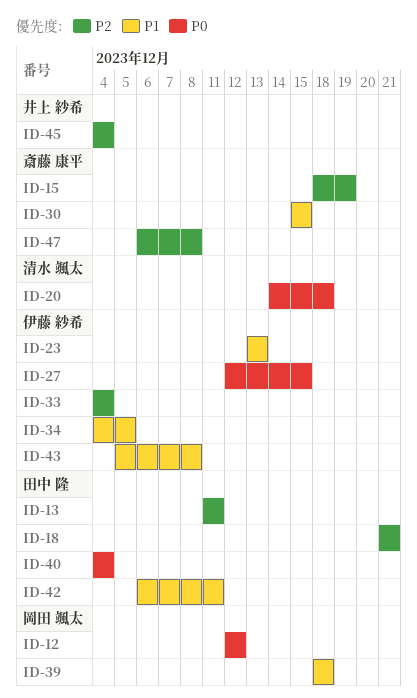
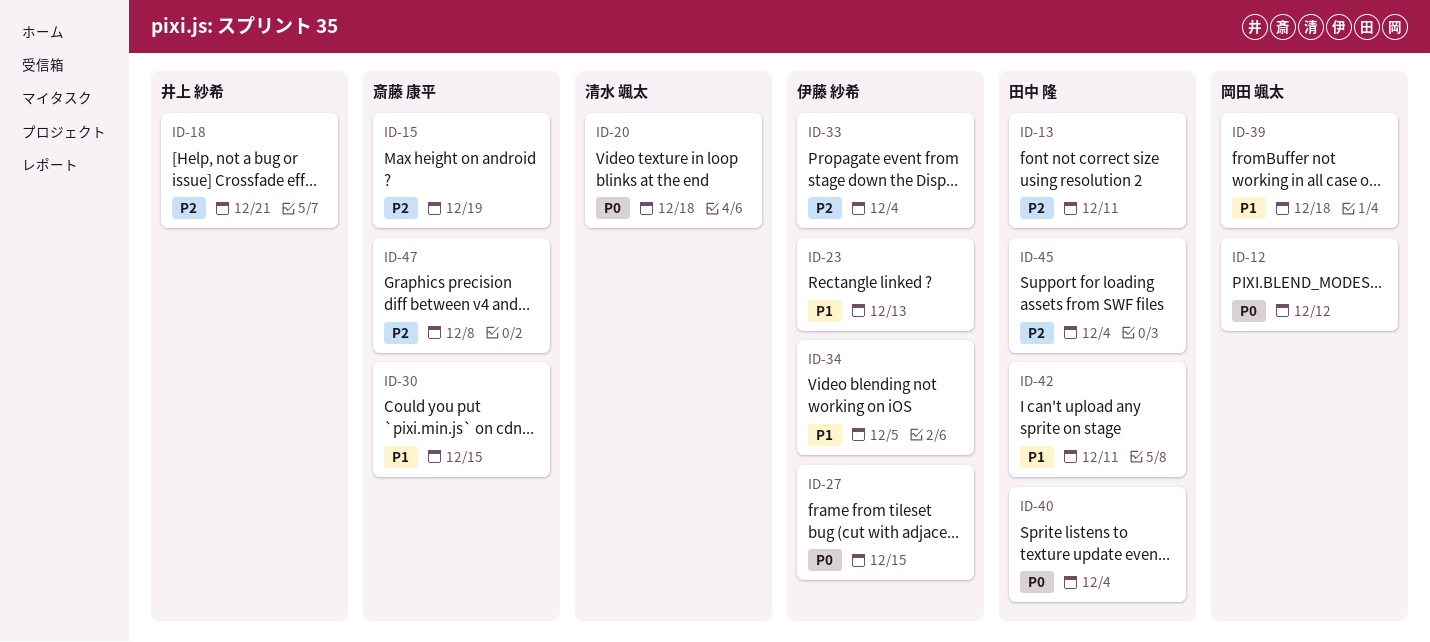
ID-18, owner: 田中 隆 -> 井上 紗希
ID-43: present -> none
ID-45, owner: 井上 紗希 -> 田中 隆

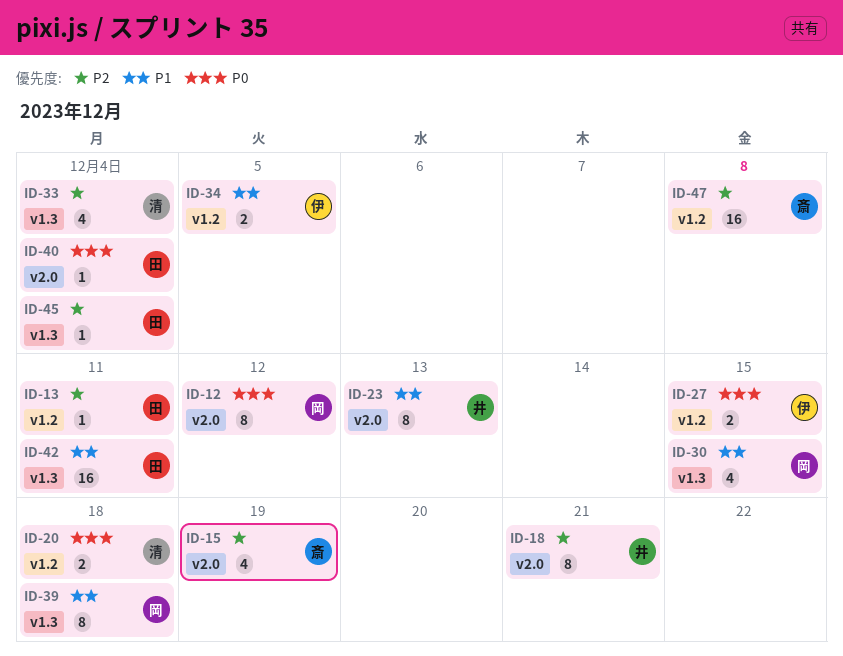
ID-23, owner: 伊藤 紗希 -> 井上 紗希
ID-30, owner: 斎藤 康平 -> 岡田 颯太
ID-33, owner: 伊藤 紗希 -> 清水 颯太

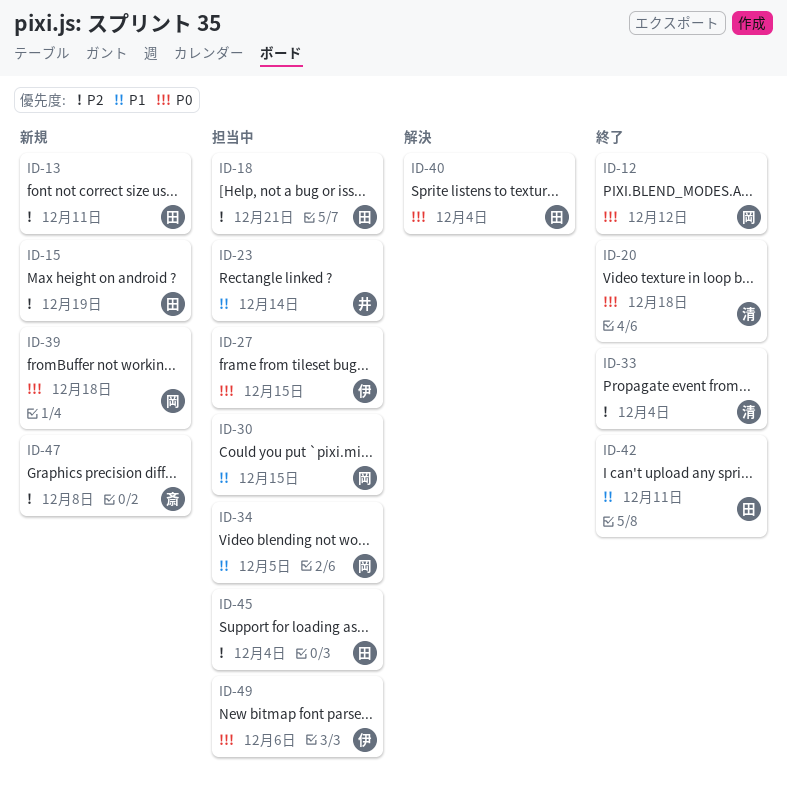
ID-15, owner: 斎 -> 田
ID-18, owner: 井 -> 田
ID-23, due: Dec 13 -> Dec 14
ID-34, owner: 伊 -> 岡
ID-39, priority: P1 -> P0
ID-49: none -> present

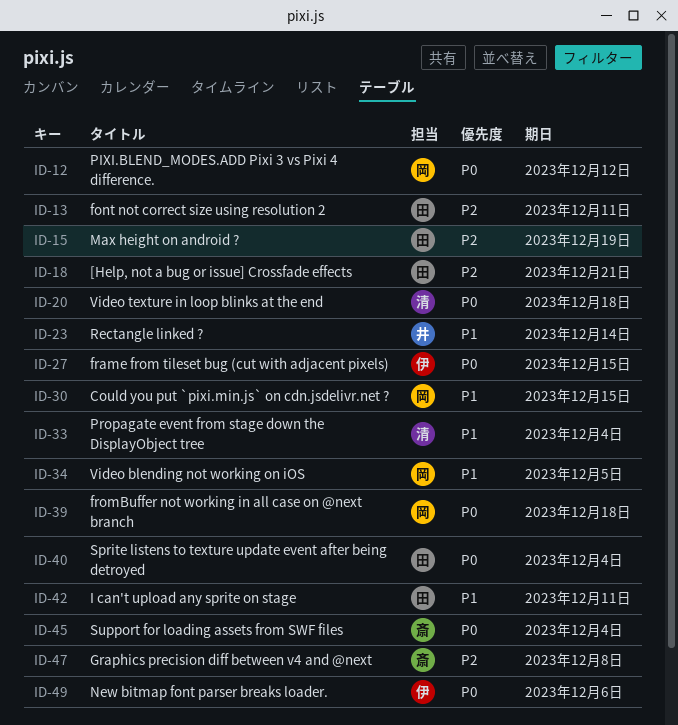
ID-33, priority: P2 -> P1
ID-45, owner: 田 -> 斎
ID-45, priority: P2 -> P0

